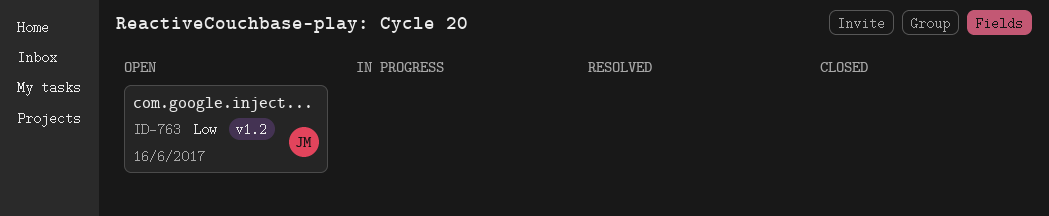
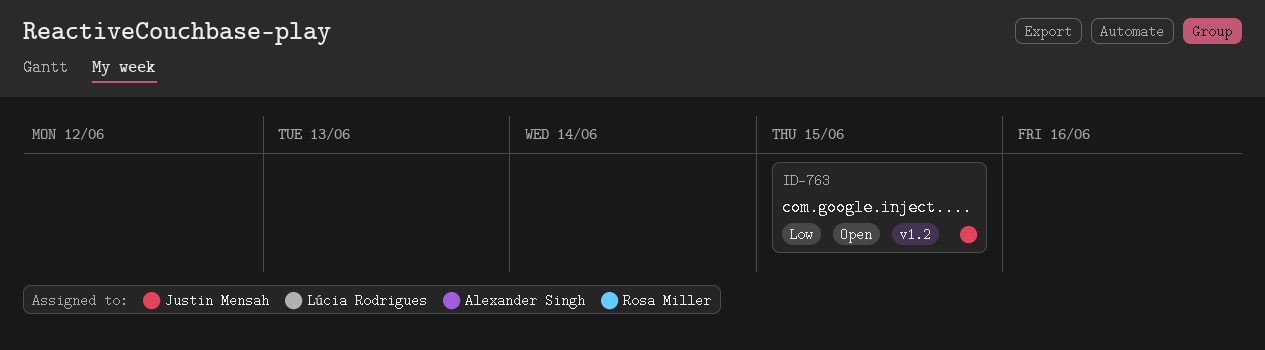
ID-763, due: Jun 16 -> Jun 15

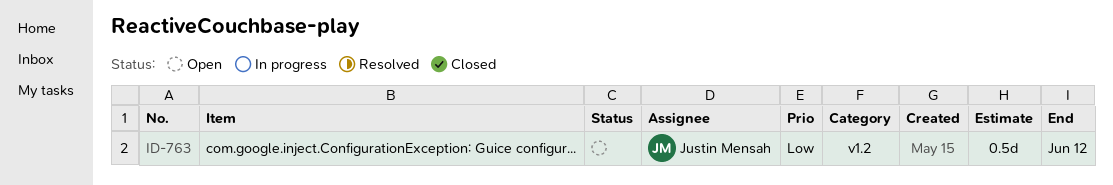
ID-763, due: Jun 15 -> Jun 12

